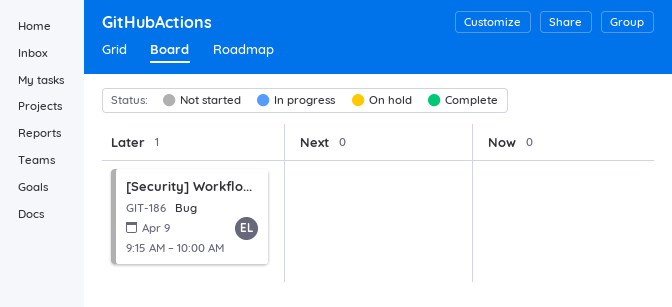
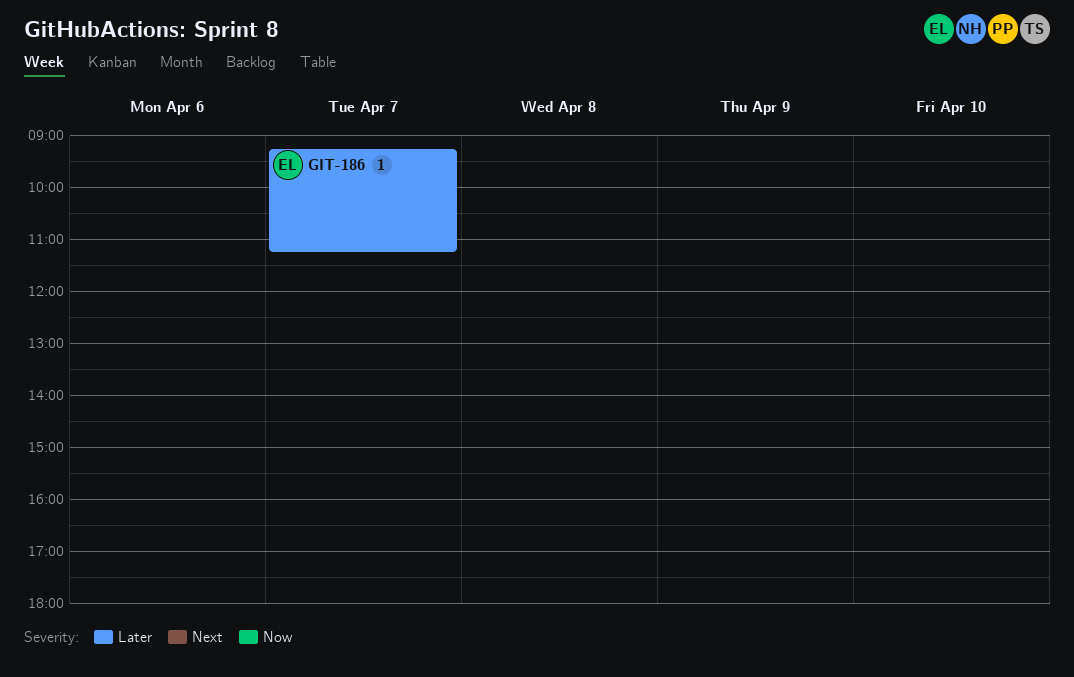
GIT-186, day: Apr 9 -> Apr 7
GIT-186, ends: 10:00 -> 11:15

